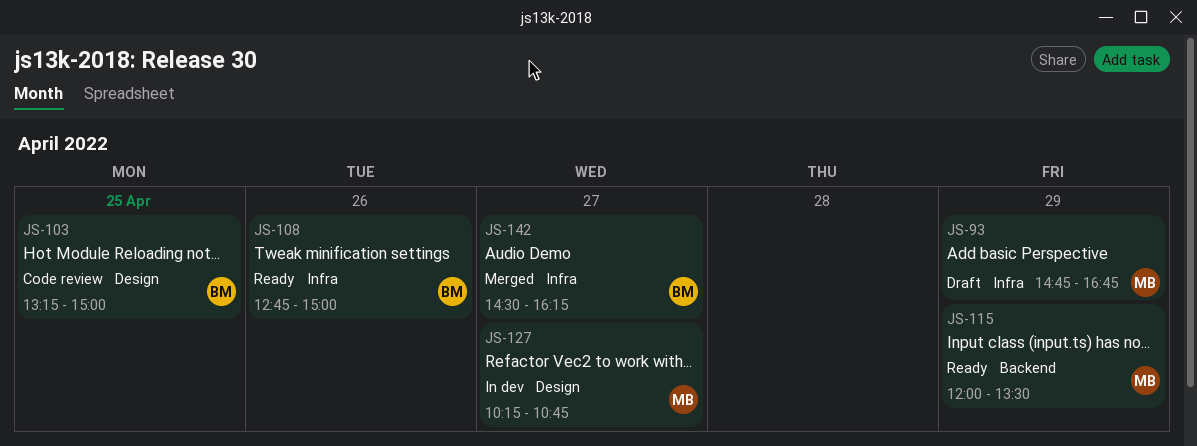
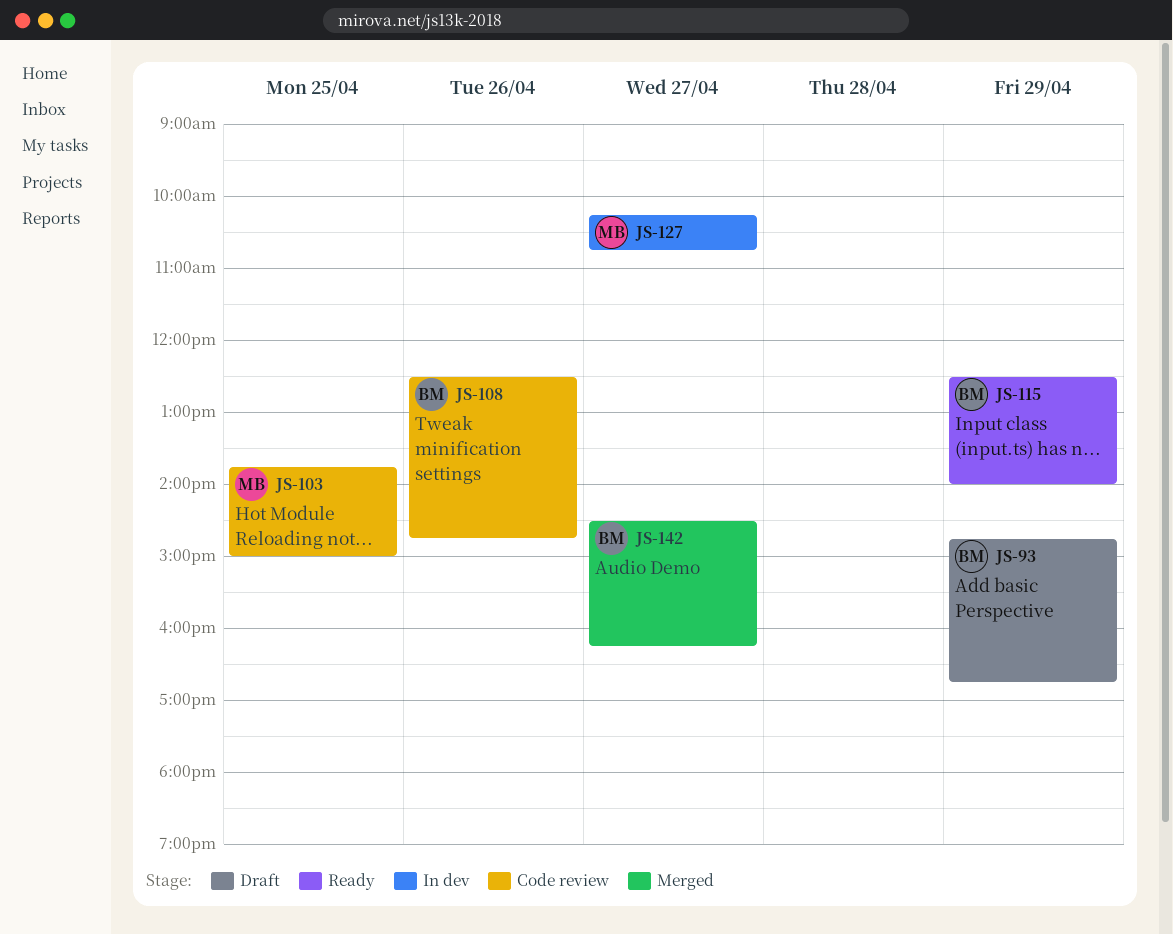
JS-93, owner: MB -> BM
JS-103, owner: BM -> MB
JS-103, begins: 13:15 -> 13:45
JS-108, status: Ready -> Code review
JS-108, begins: 12:45 -> 12:30
JS-108, ends: 15:00 -> 14:45
JS-115, owner: MB -> BM
JS-115, begins: 12:00 -> 12:30
JS-115, ends: 13:30 -> 14:00

